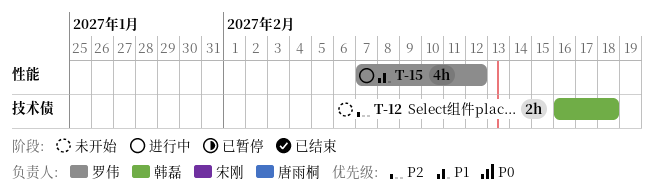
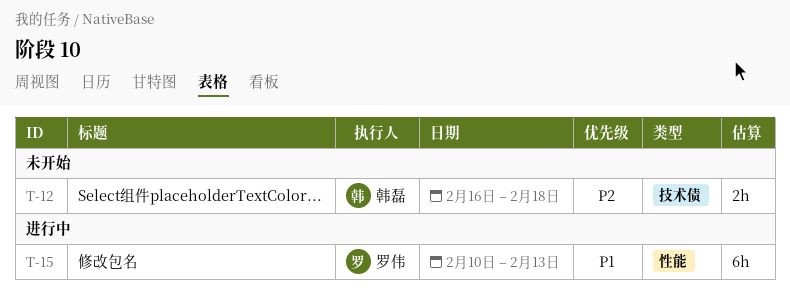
T-15, estimate: 4h -> 6h
T-15, start: Feb 7 -> Feb 10
T-15, due: Feb 12 -> Feb 13

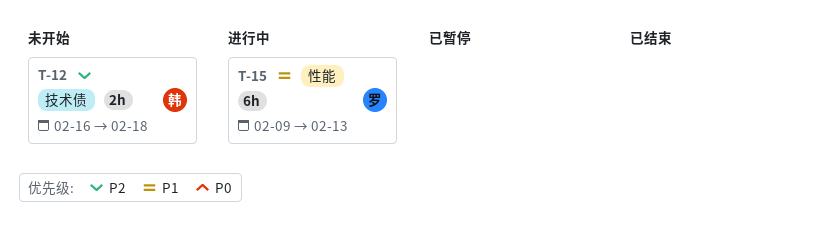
T-15, start: Feb 10 -> Feb 9

